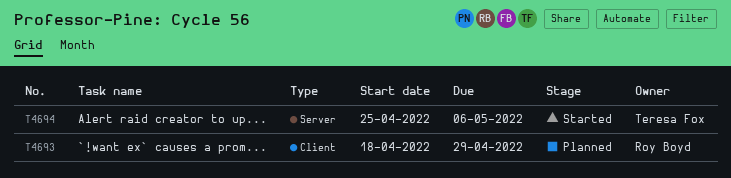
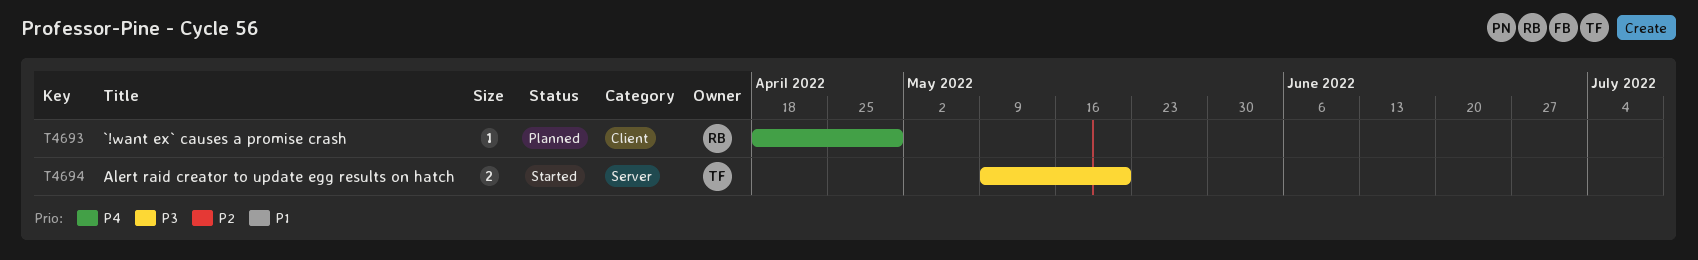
T4694, start: Apr 25 -> May 9
T4694, due: May 6 -> May 20

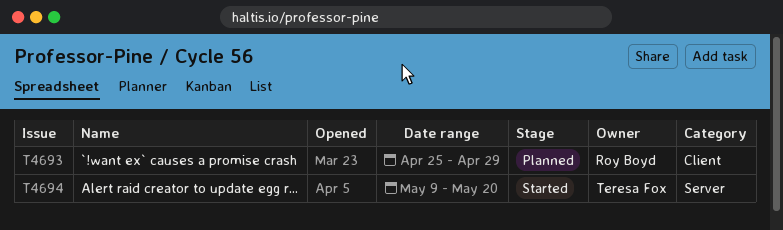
T4693, start: Apr 18 -> Apr 25

